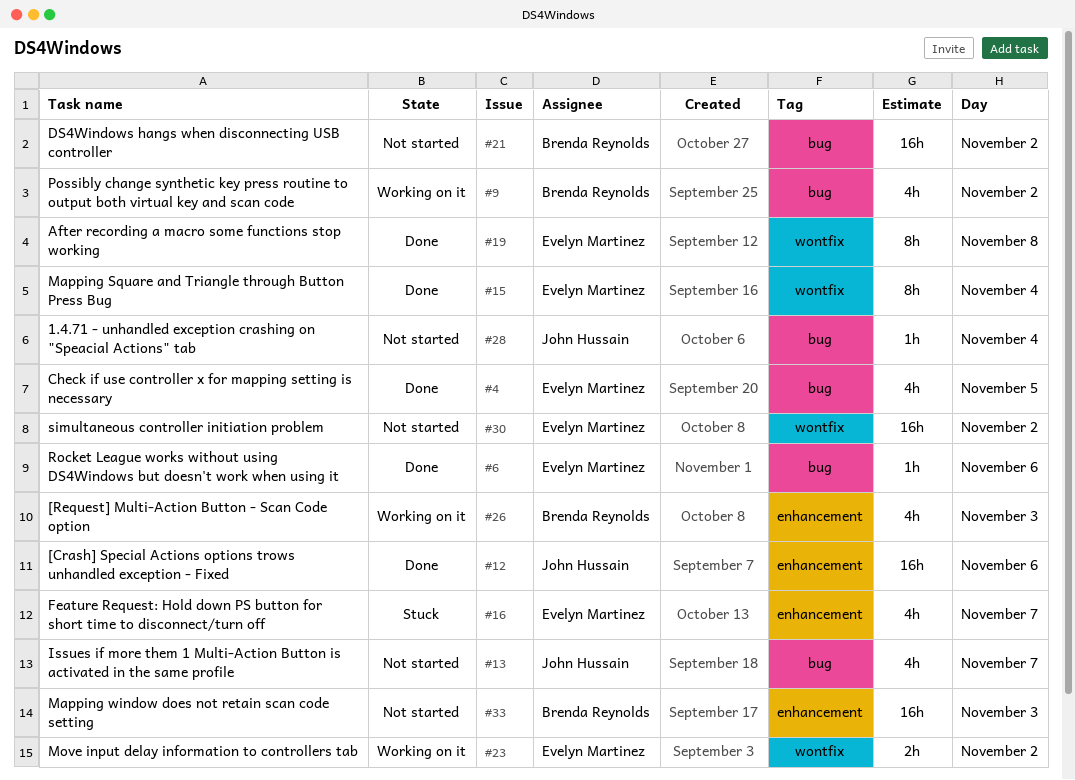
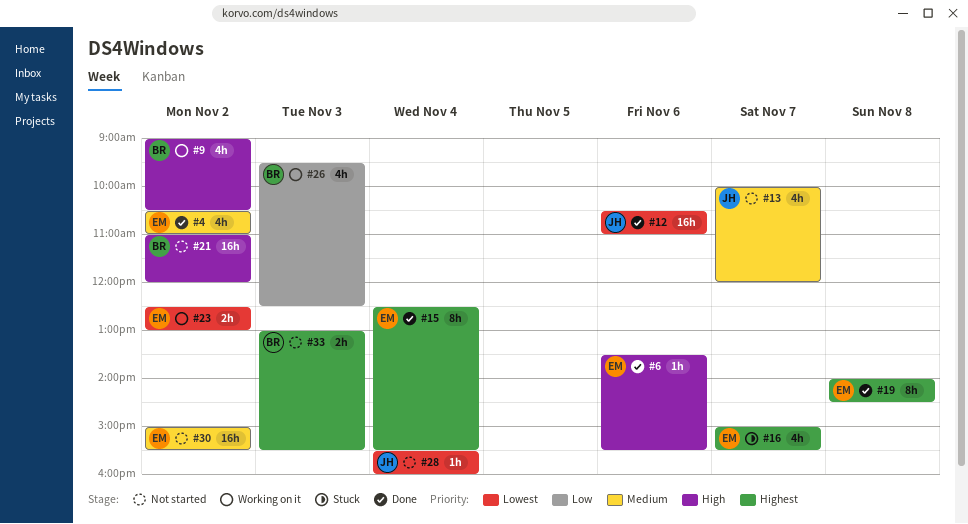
#4, day: Nov 5 -> Nov 2
#33, estimate: 16h -> 2h

